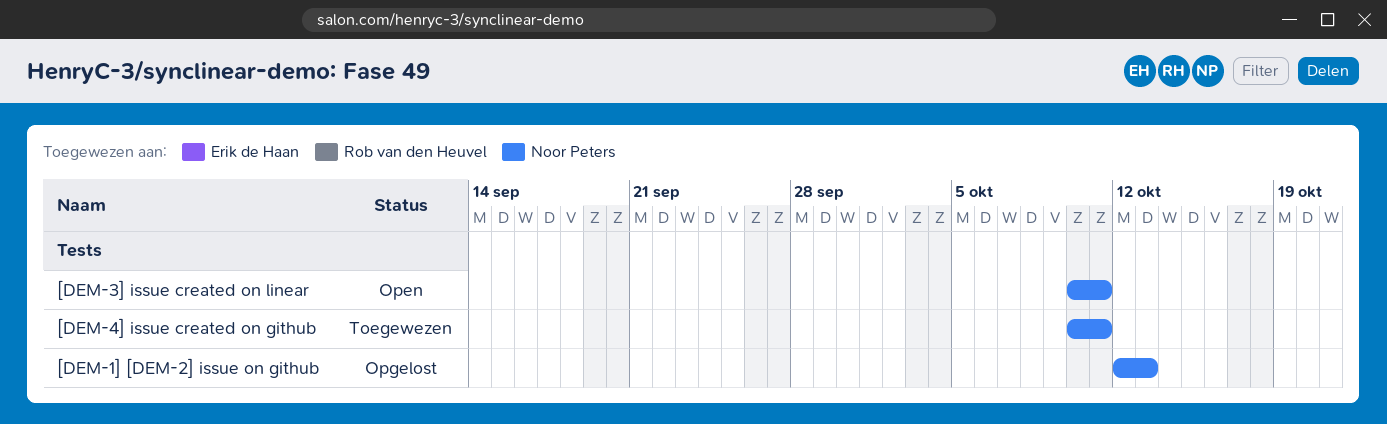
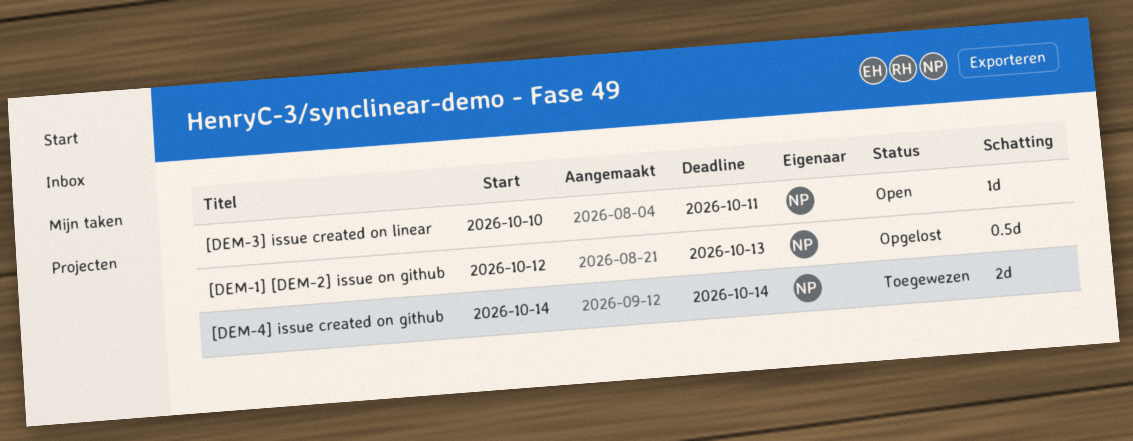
[DEM-4] issue created on github, start: Oct 10 -> Oct 14
[DEM-4] issue created on github, due: Oct 11 -> Oct 14

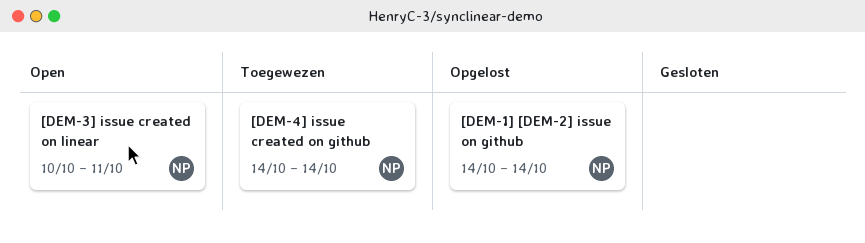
[DEM-1] [DEM-2] issue on github, start: Oct 12 -> Oct 14
[DEM-1] [DEM-2] issue on github, due: Oct 13 -> Oct 14

